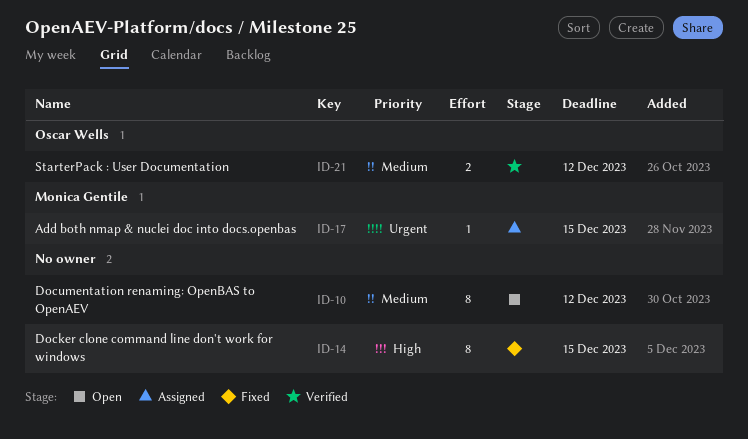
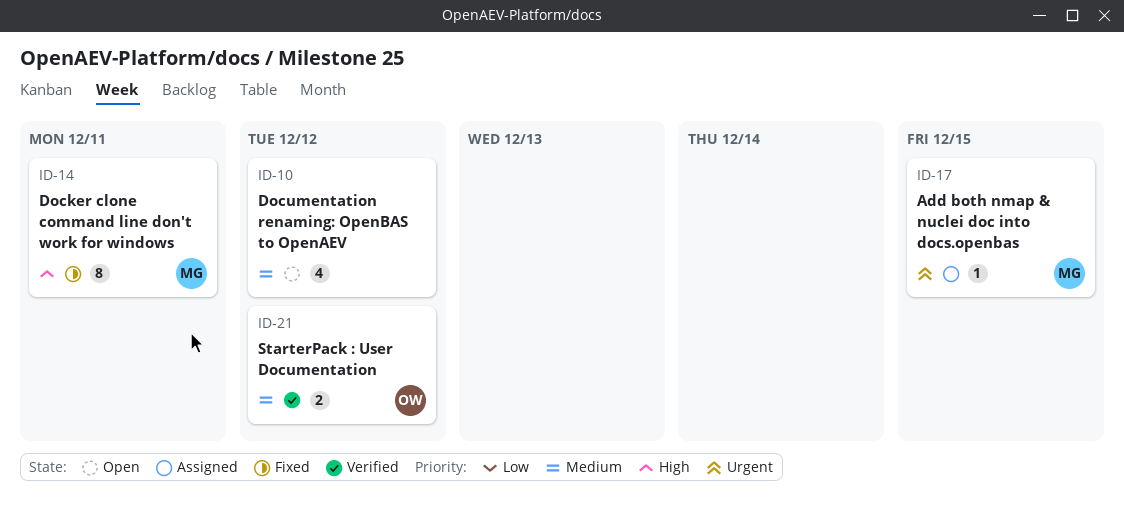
ID-10, estimate: 8 -> 4
ID-14, owner: none -> Monica Gentile
ID-14, due: Dec 15 -> Dec 11

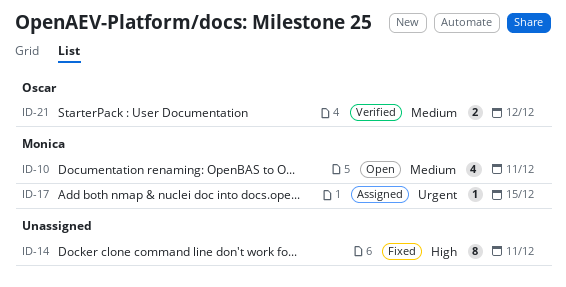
ID-10, owner: none -> Monica
ID-10, due: Dec 12 -> Dec 11
ID-14, owner: Monica -> none

